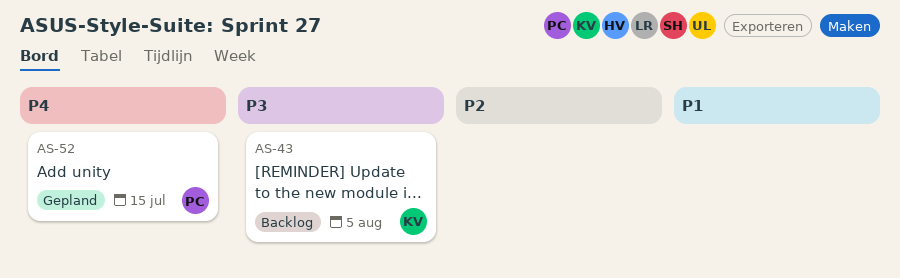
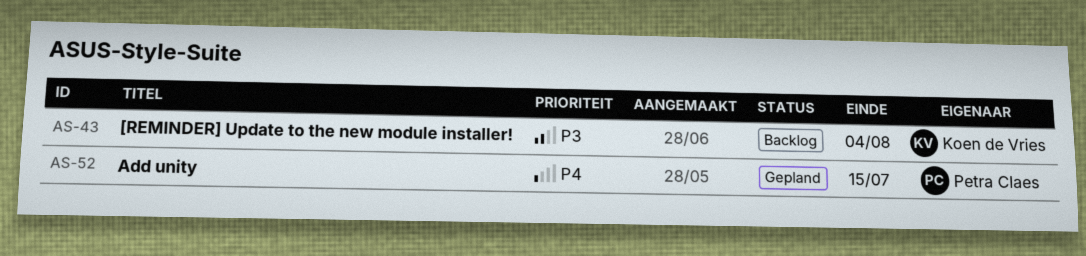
AS-43, due: Aug 5 -> Aug 4

